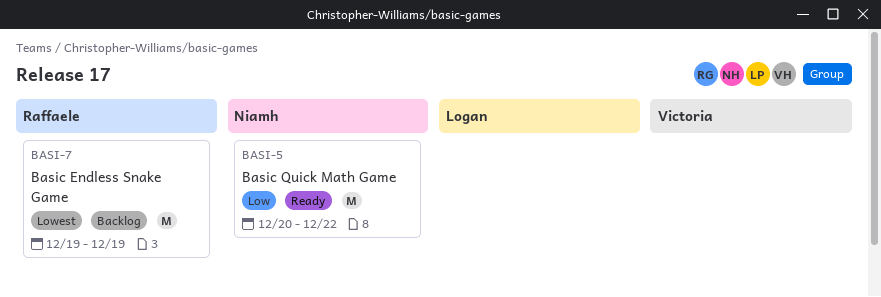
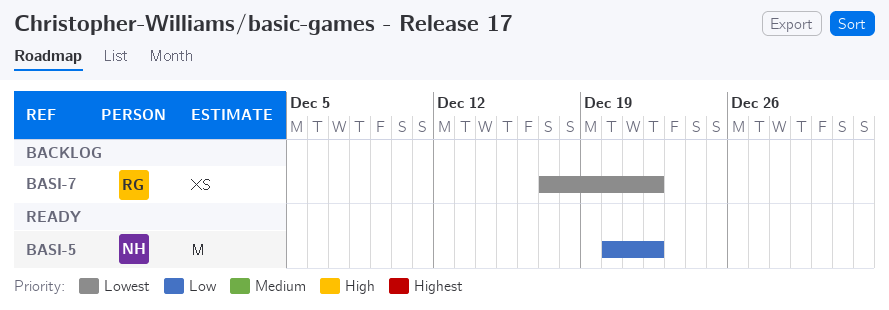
BASI-7, estimate: M -> XS
BASI-7, start: Dec 19 -> Dec 17
BASI-7, due: Dec 19 -> Dec 22

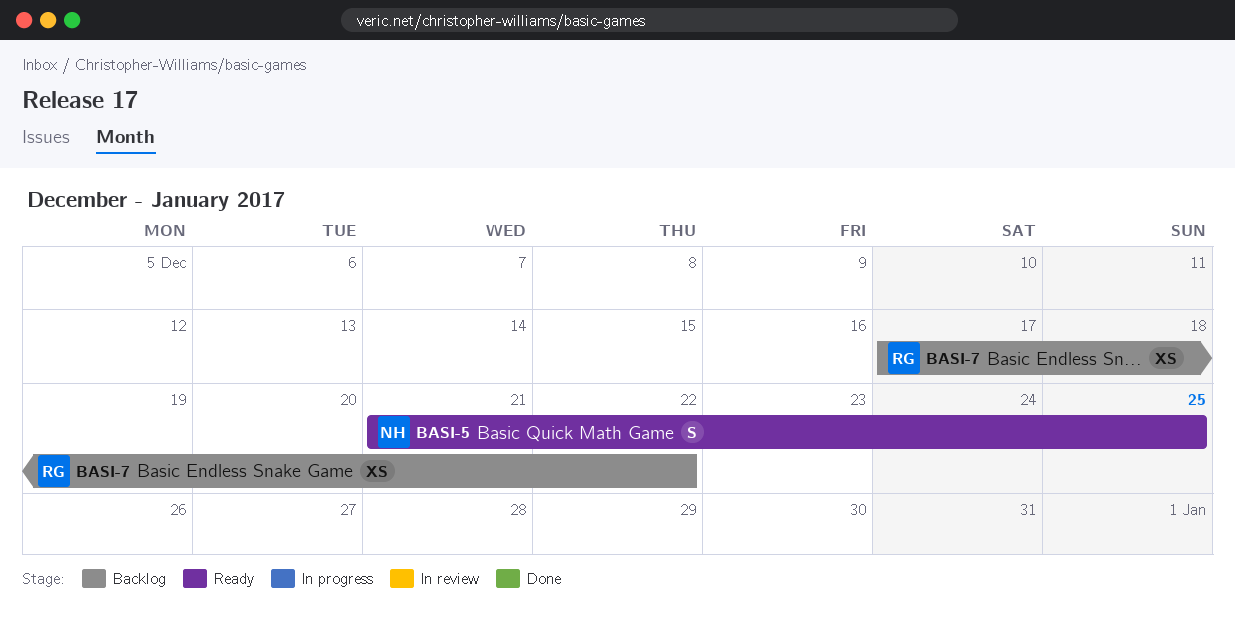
BASI-5, estimate: M -> S
BASI-5, start: Dec 20 -> Dec 21
BASI-5, due: Dec 22 -> Dec 25

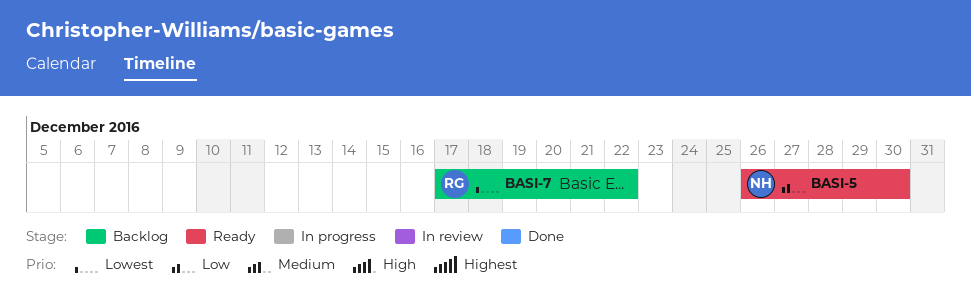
BASI-5, start: Dec 21 -> Dec 26
BASI-5, due: Dec 25 -> Dec 30

